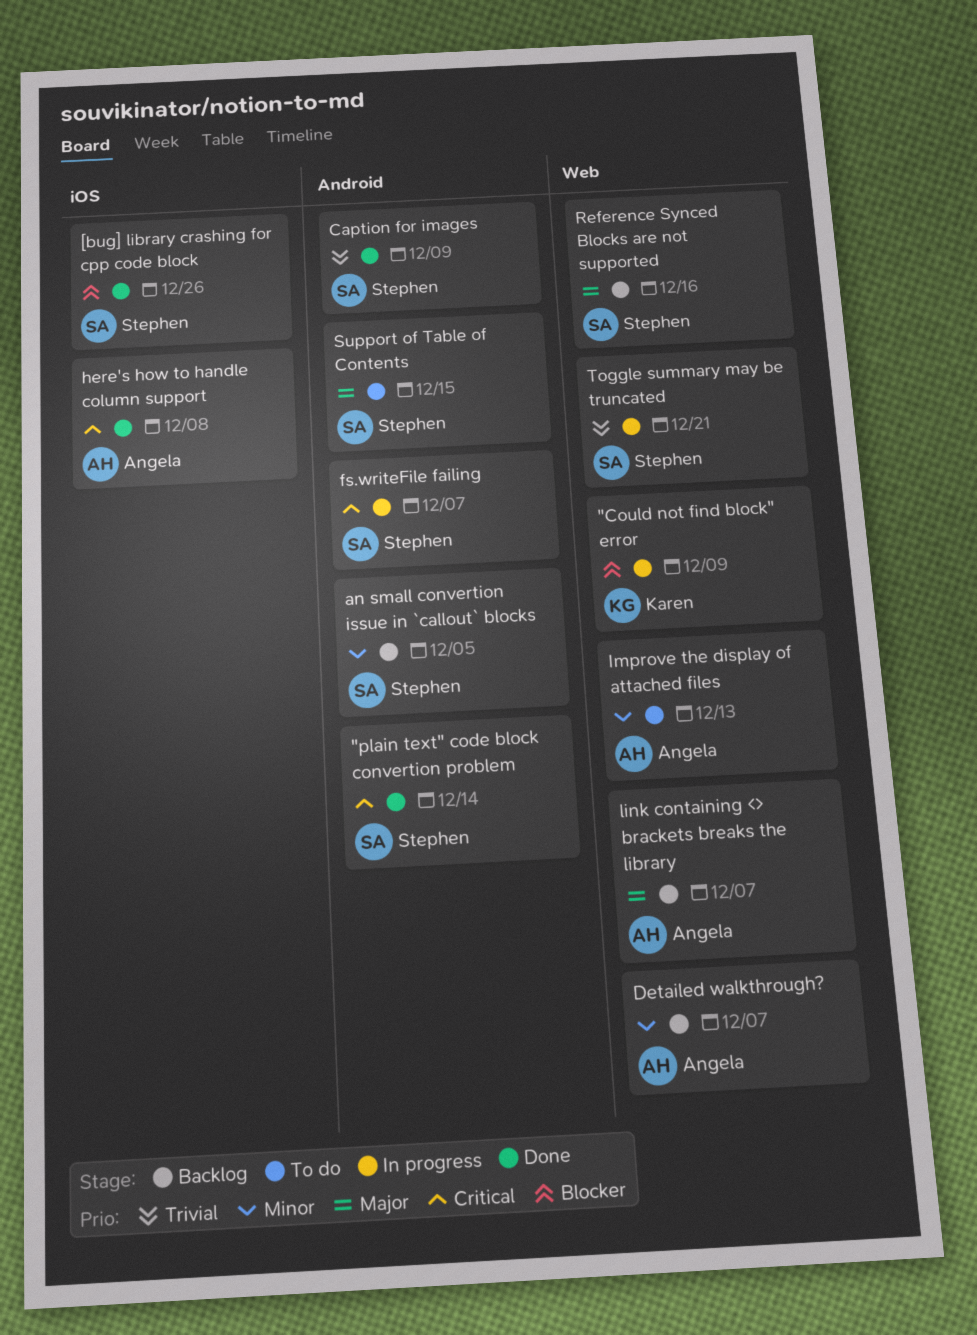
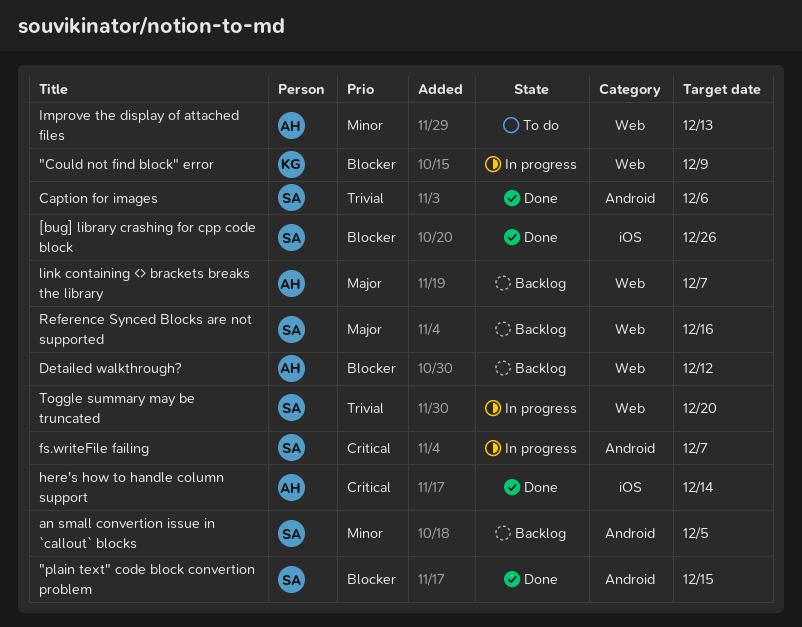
"plain text" code block convertion problem, priority: Critical -> Blocker
"plain text" code block convertion problem, due: Dec 14 -> Dec 15
Caption for images, due: Dec 9 -> Dec 6
Detailed walkthrough?, priority: Minor -> Blocker
Detailed walkthrough?, due: Dec 7 -> Dec 12
here's how to handle column support, due: Dec 8 -> Dec 14
Support of Table of Contents: present -> none
Toggle summary may be truncated, due: Dec 21 -> Dec 20

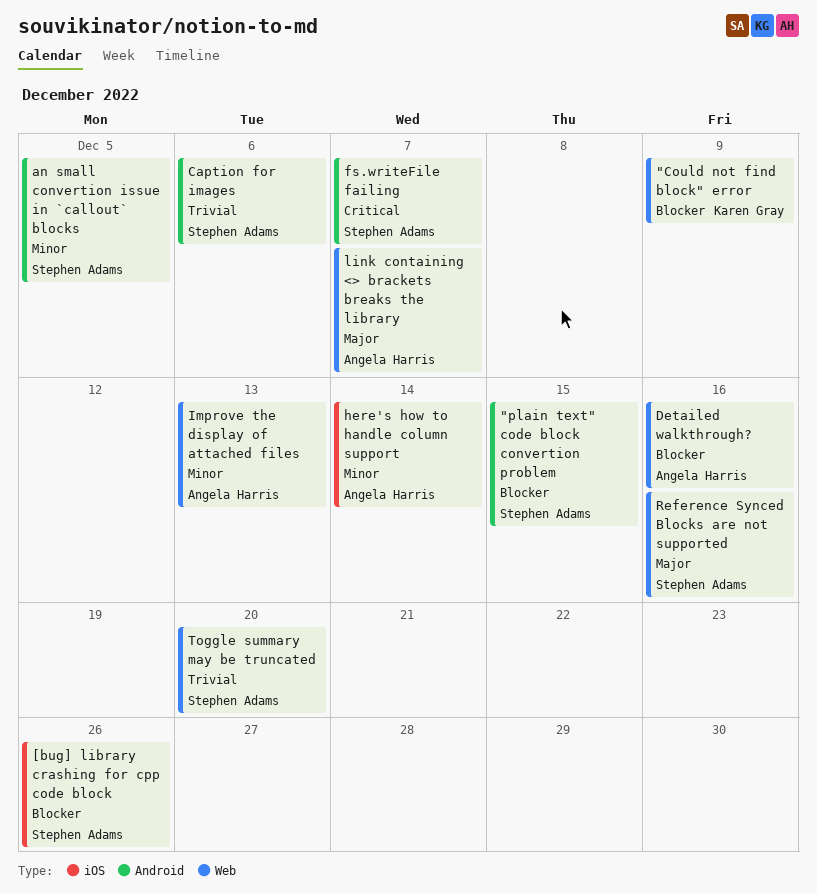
Detailed walkthrough?, due: Dec 12 -> Dec 16
here's how to handle column support, priority: Critical -> Minor

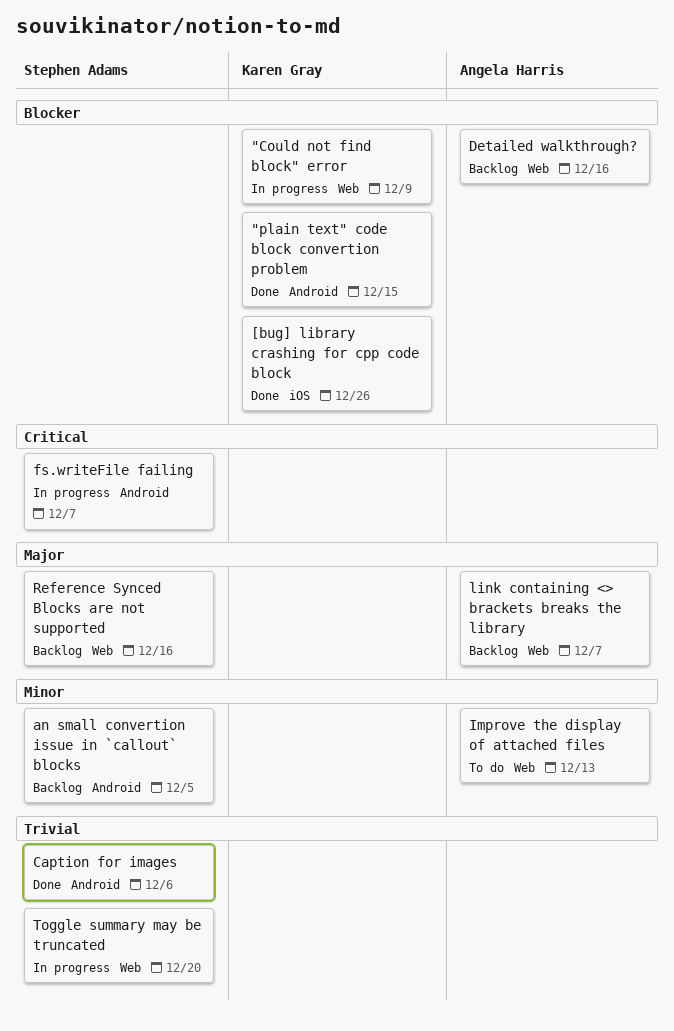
"plain text" code block convertion problem, owner: Stephen Adams -> Karen Gray
[bug] library crashing for cpp code block, owner: Stephen Adams -> Karen Gray
here's how to handle column support: present -> none

